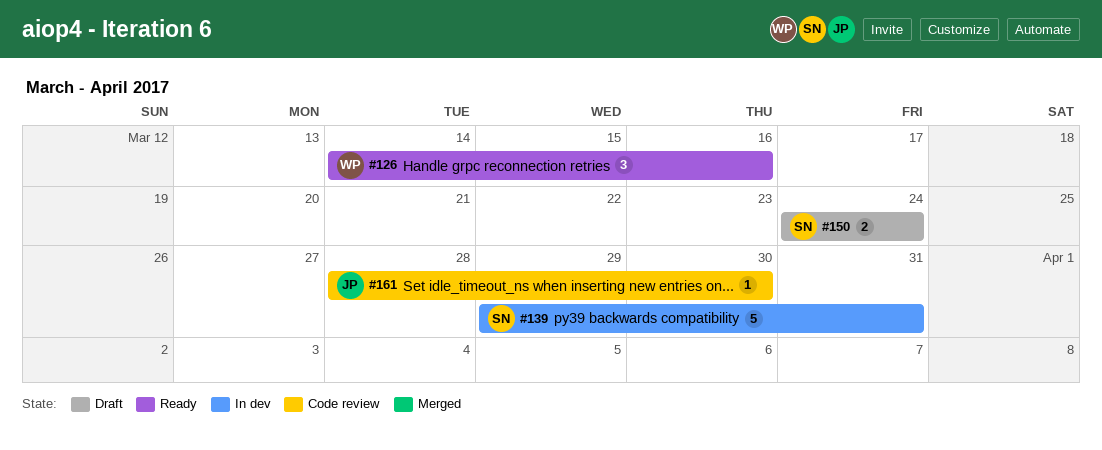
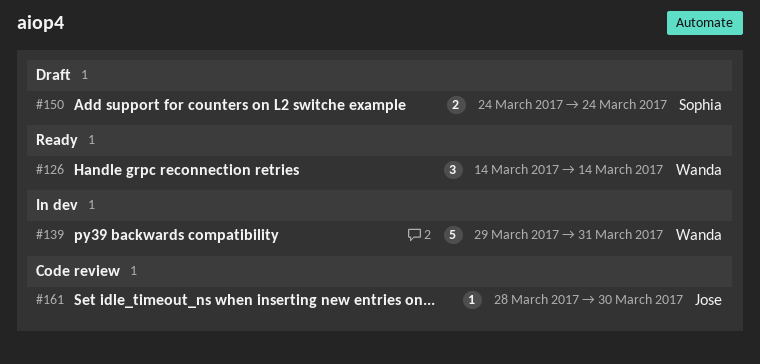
#126, due: Mar 16 -> Mar 14
#139, owner: Sophia -> Wanda

